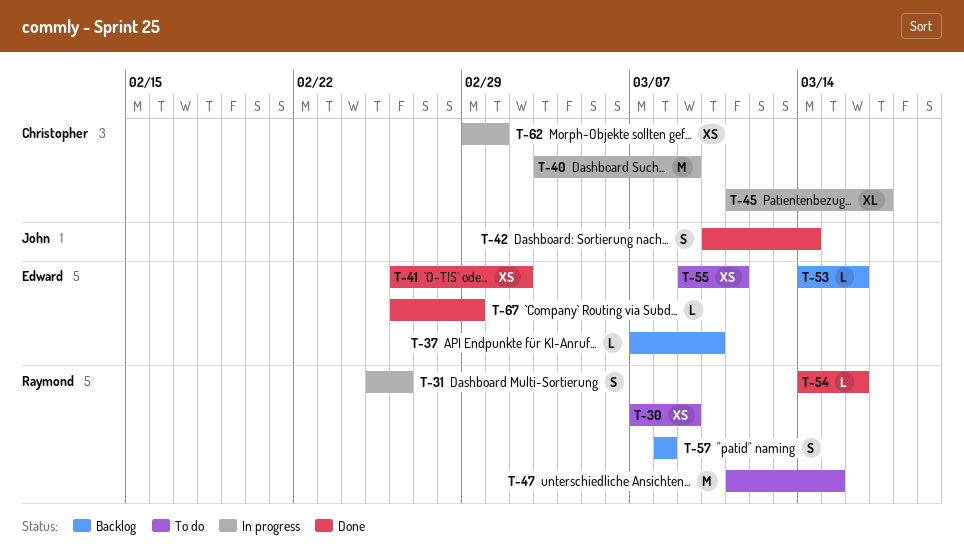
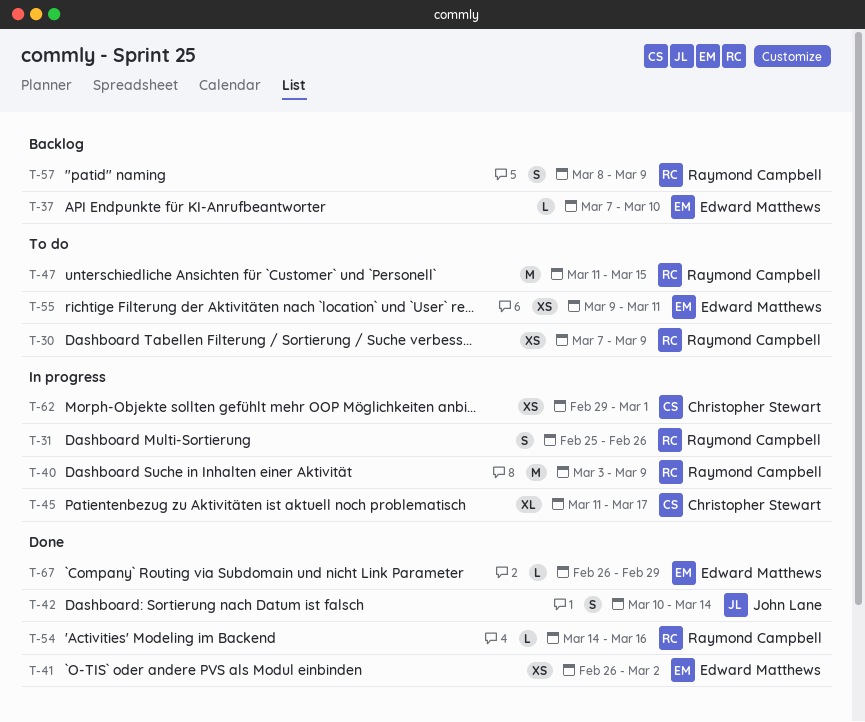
T-40, owner: Christopher Stewart -> Raymond Campbell
T-53: present -> none
T-57, due: Mar 8 -> Mar 9

